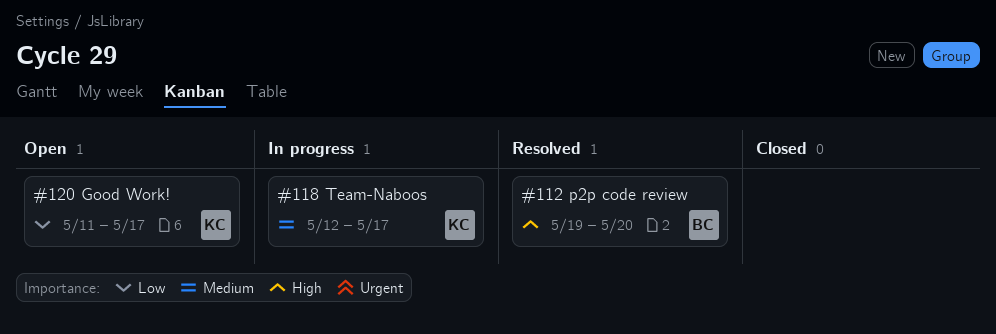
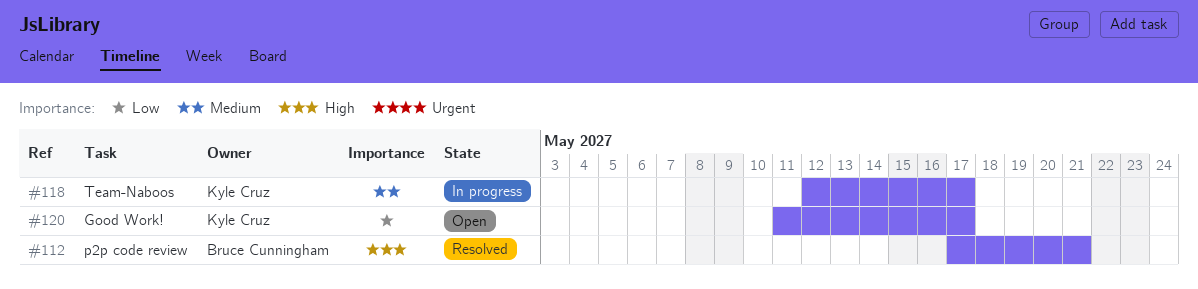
#112, start: May 19 -> May 17
#112, due: May 20 -> May 21

